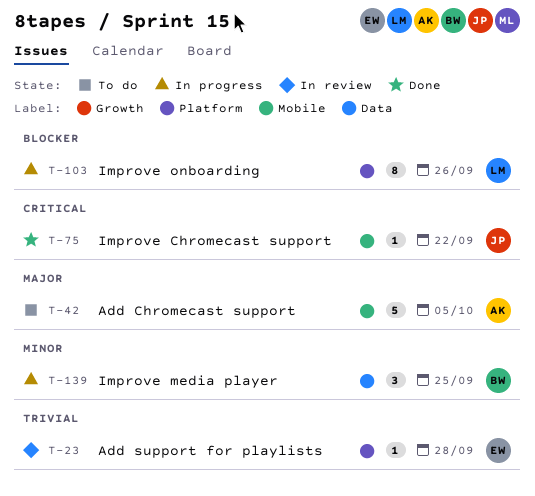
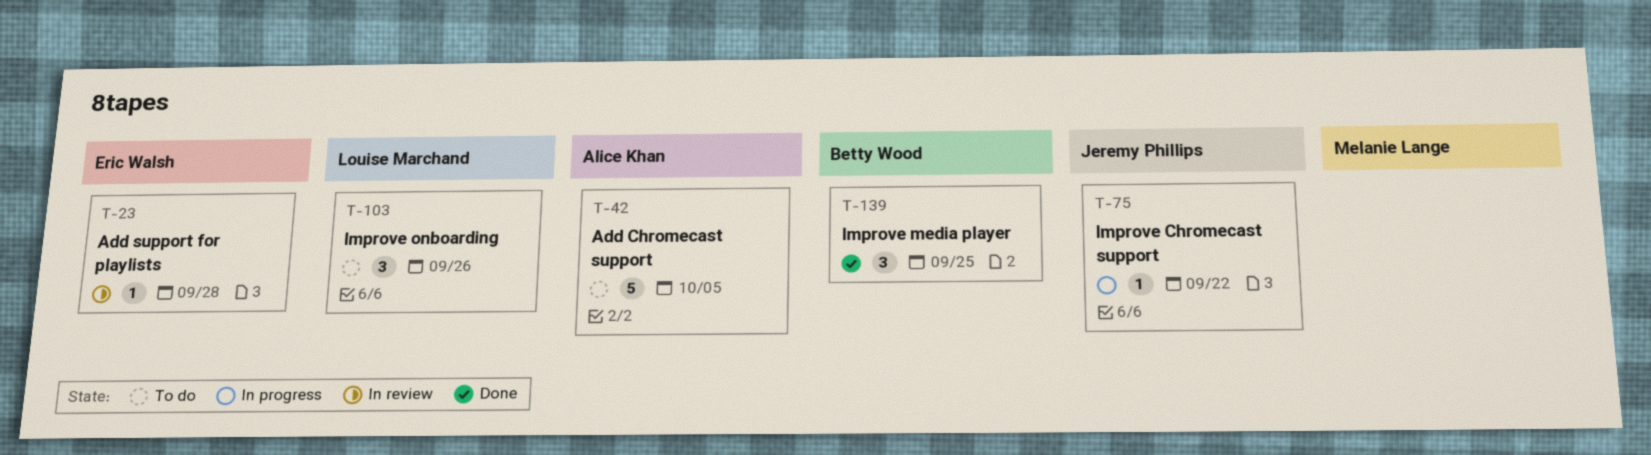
T-75, status: Done -> In progress
T-103, status: In progress -> To do
T-103, estimate: 8 -> 3
T-139, status: In progress -> Done

